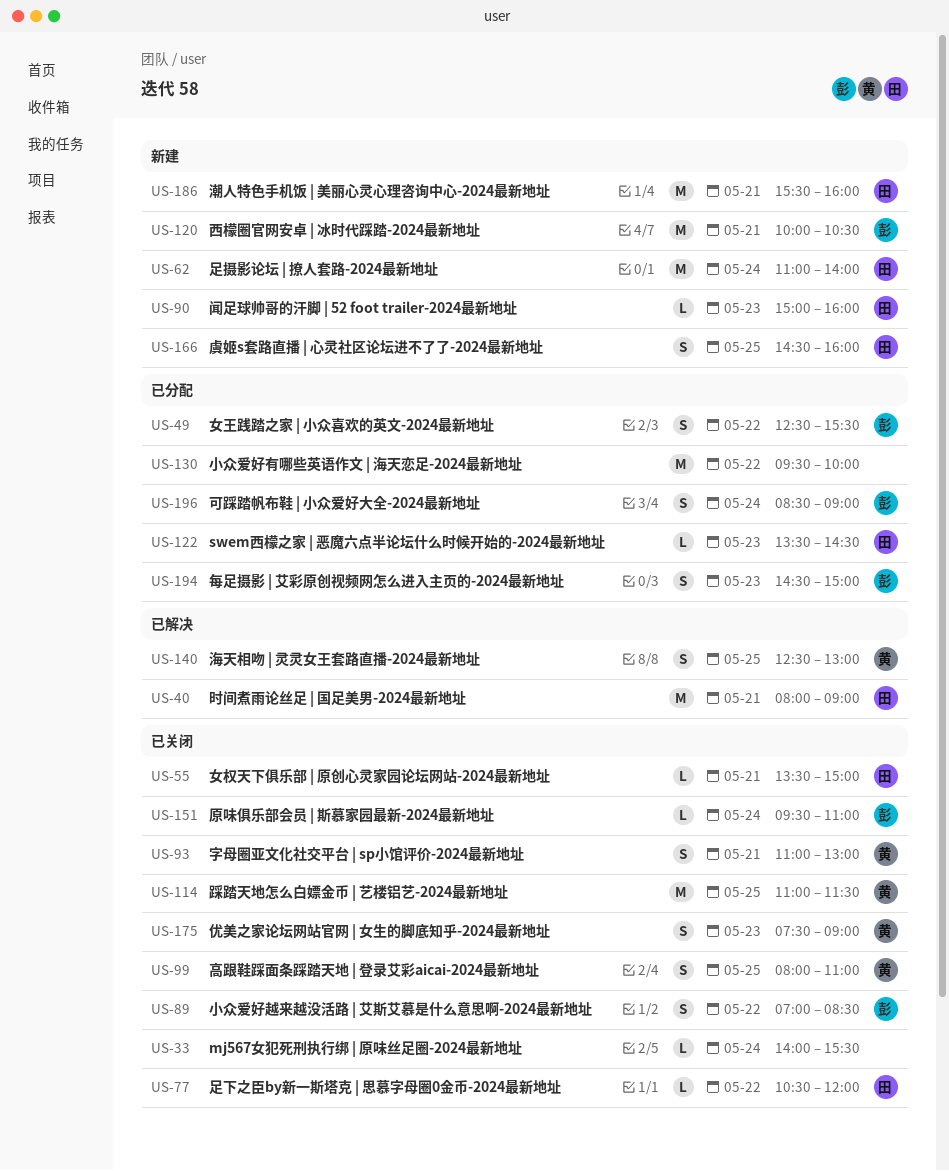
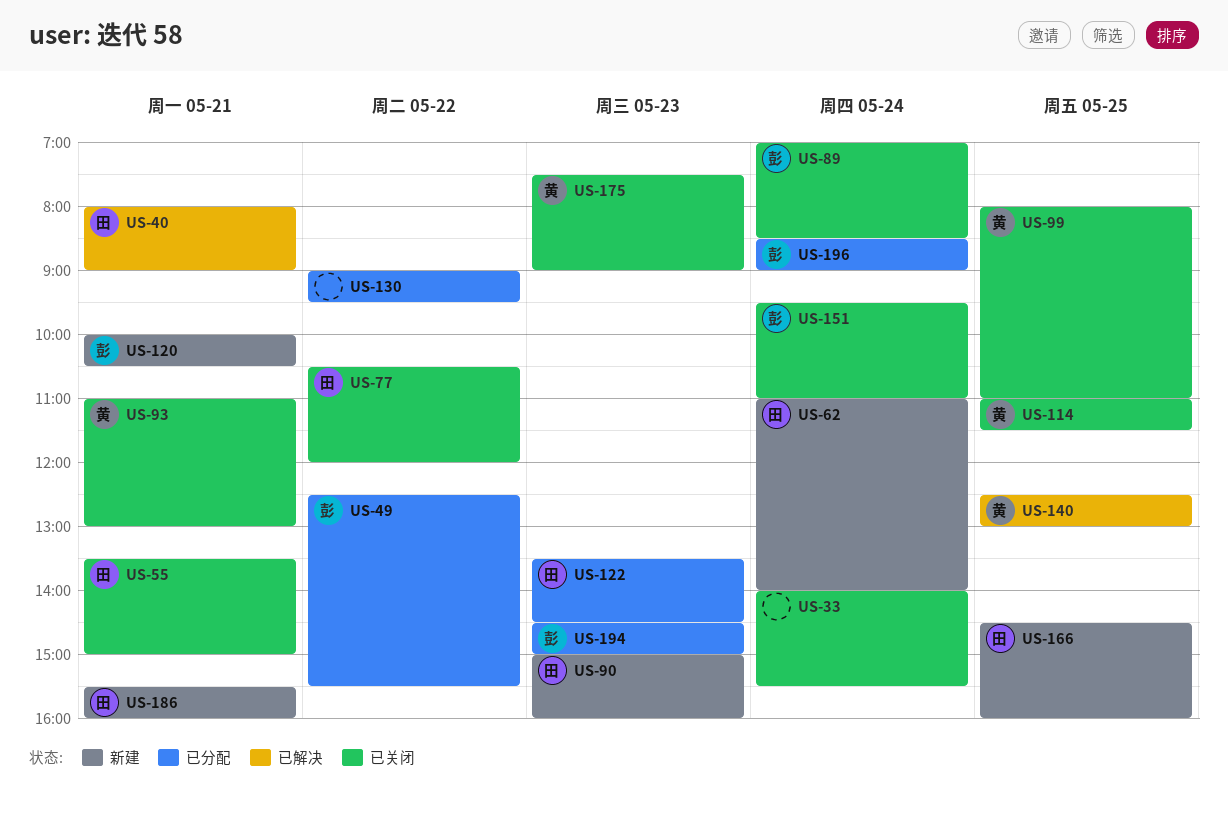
US-89, day: May 22 -> May 24
US-130, begins: 09:30 -> 09:00
US-130, ends: 10:00 -> 09:30

